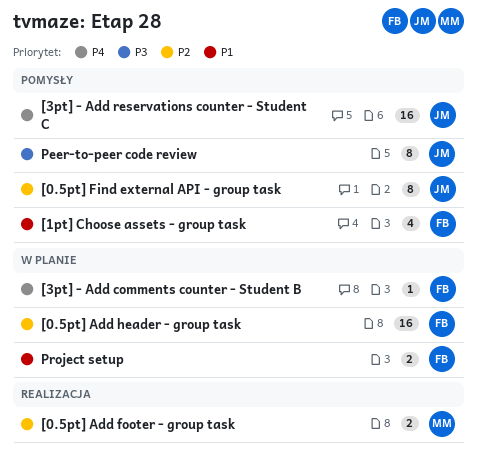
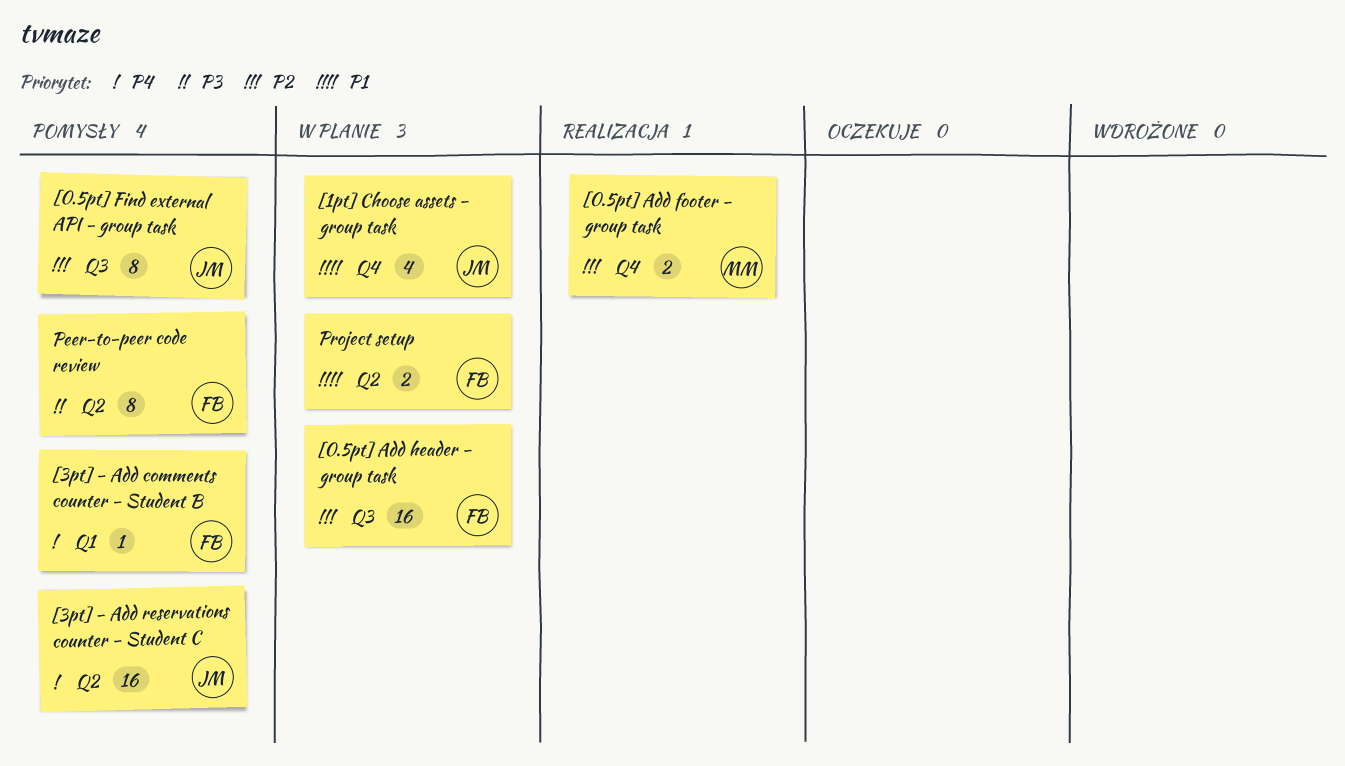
[1pt] Choose assets - group task, status: Pomysły -> W planie
[1pt] Choose assets - group task, owner: FB -> JM
[3pt] - Add comments counter - Student B, status: W planie -> Pomysły
Peer-to-peer code review, owner: JM -> FB

